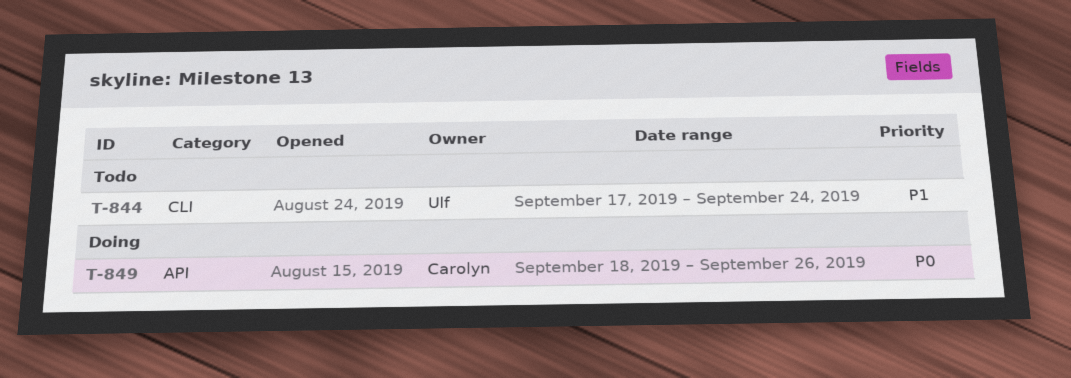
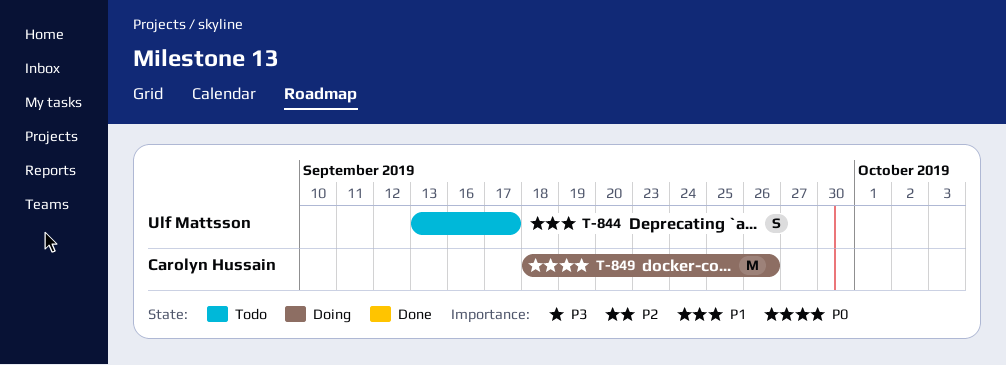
T-844, start: Sep 17 -> Sep 13
T-844, due: Sep 24 -> Sep 17

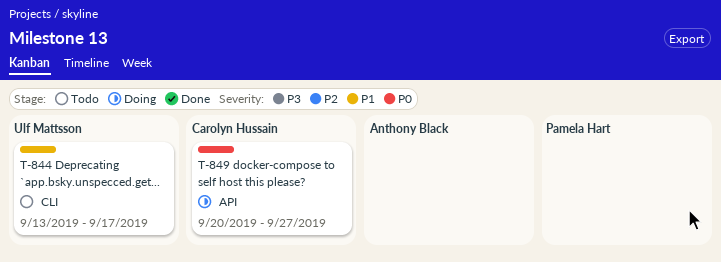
T-849, start: Sep 18 -> Sep 20
T-849, due: Sep 26 -> Sep 27

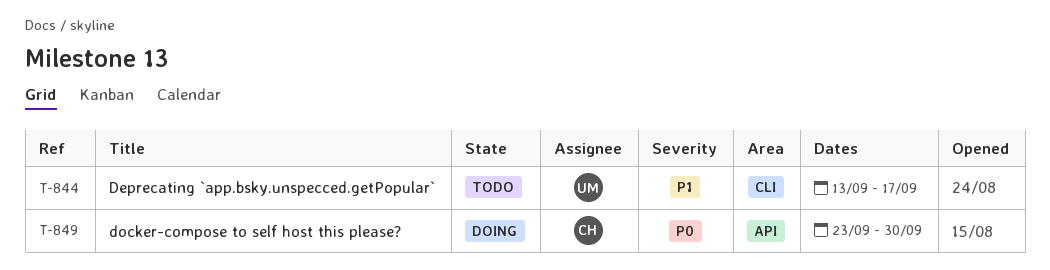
T-849, start: Sep 20 -> Sep 23
T-849, due: Sep 27 -> Sep 30

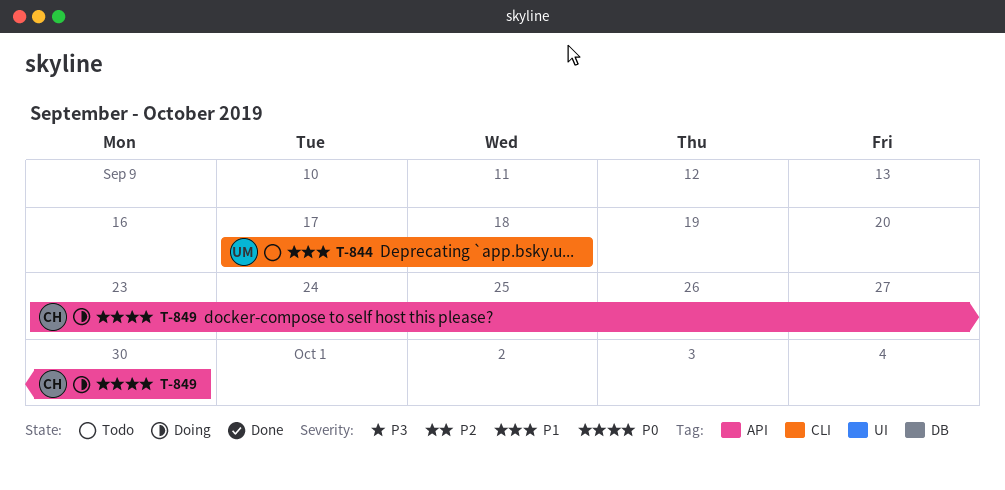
T-844, start: Sep 13 -> Sep 17
T-844, due: Sep 17 -> Sep 18

